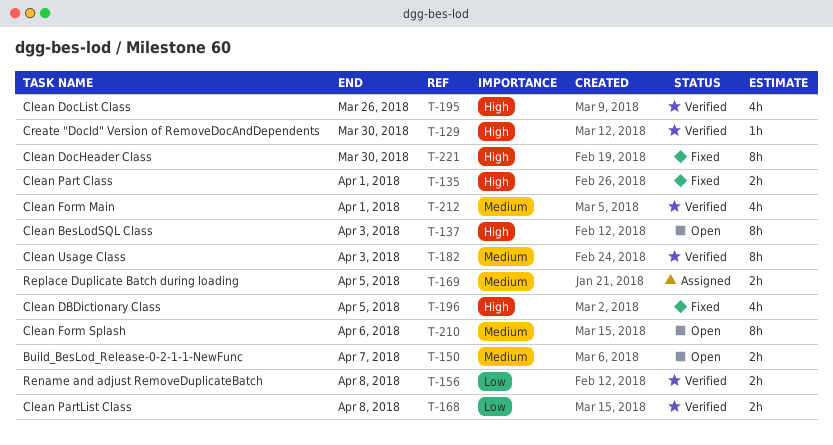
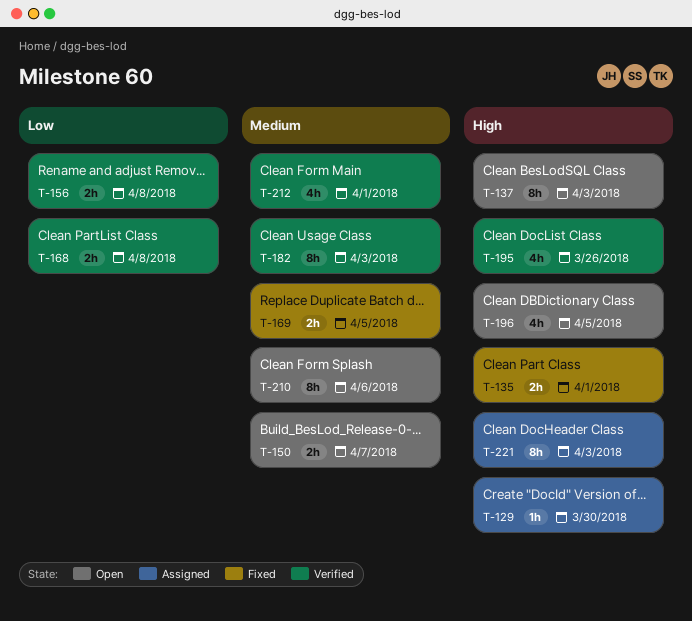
T-129, status: Verified -> Assigned
T-169, status: Assigned -> Fixed
T-196, status: Fixed -> Open
T-221, status: Fixed -> Assigned
T-221, due: Mar 30 -> Apr 3

